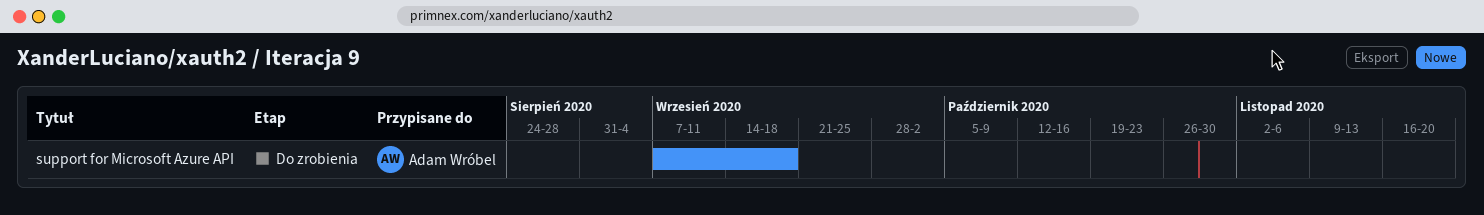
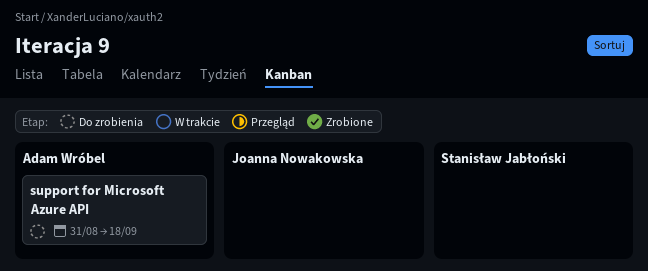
support for Microsoft Azure API, start: Sep 7 -> Aug 31

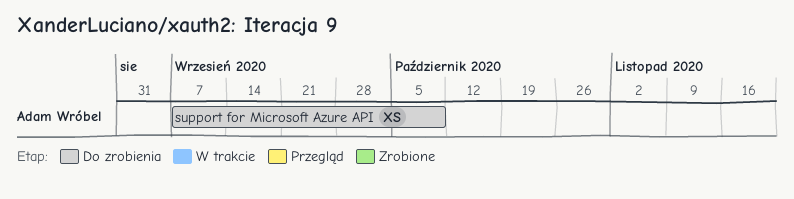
support for Microsoft Azure API, start: Aug 31 -> Sep 7
support for Microsoft Azure API, due: Sep 18 -> Oct 9

